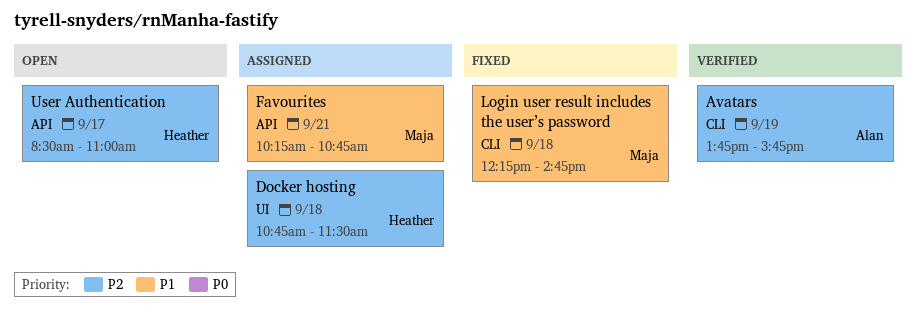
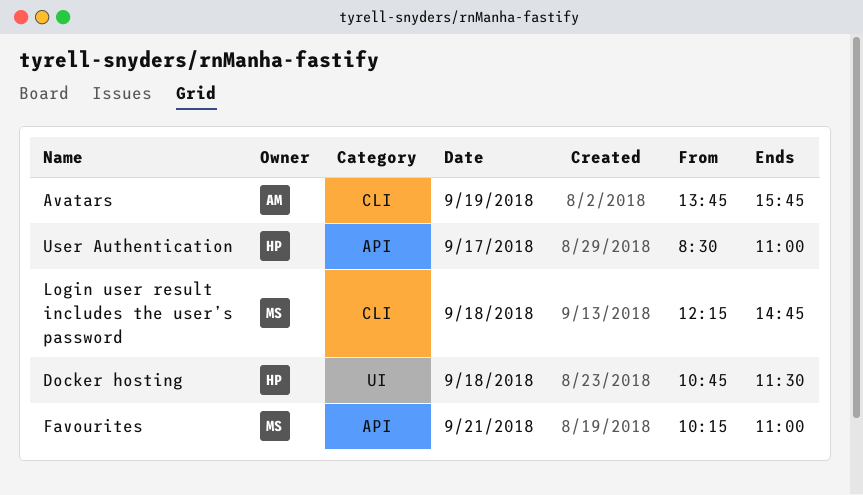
Favourites, ends: 10:45 -> 11:00

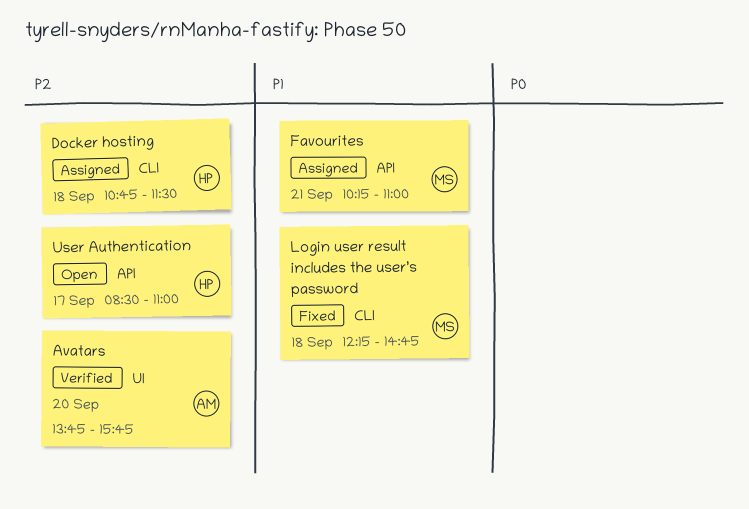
Avatars, label: CLI -> UI
Avatars, day: Sep 19 -> Sep 20
Docker hosting, label: UI -> CLI

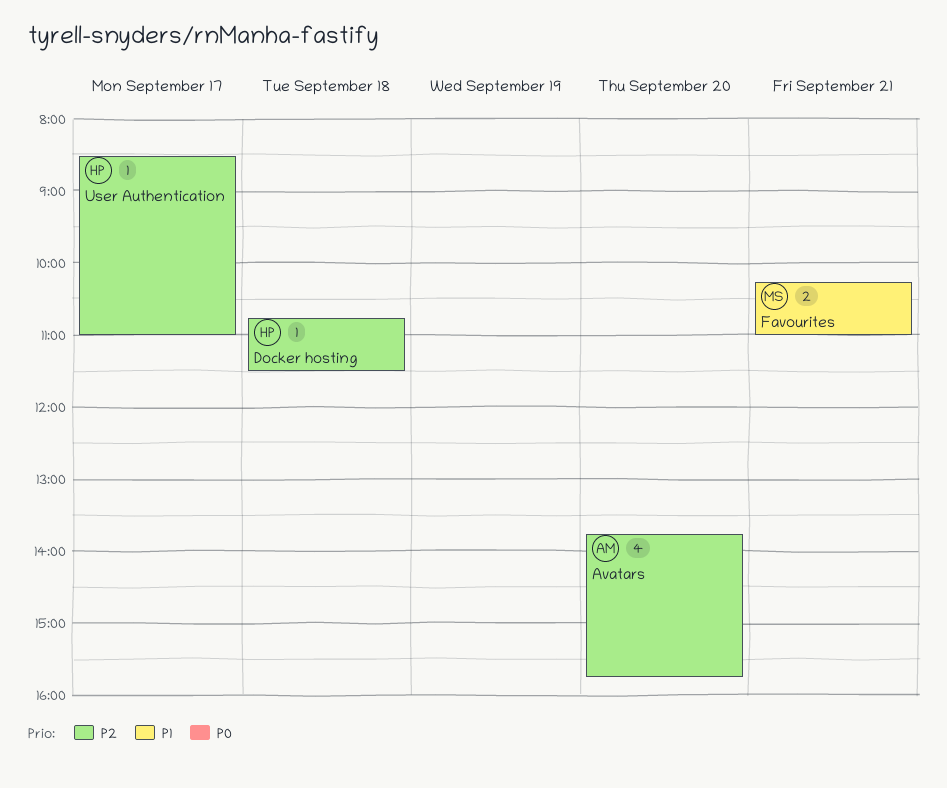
Login user result includes the user’s password: present -> none

